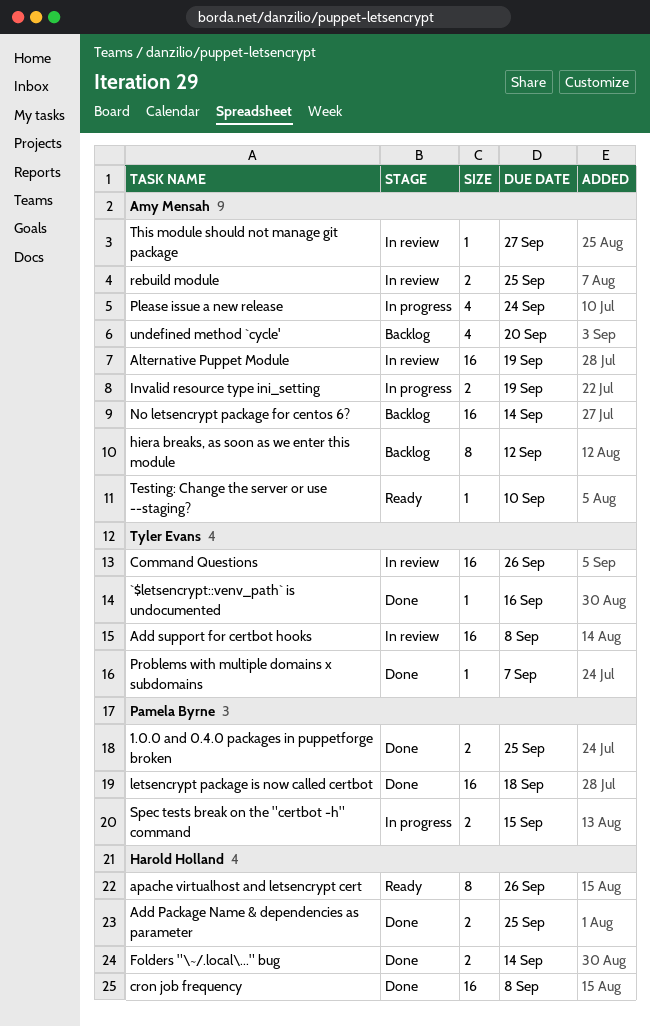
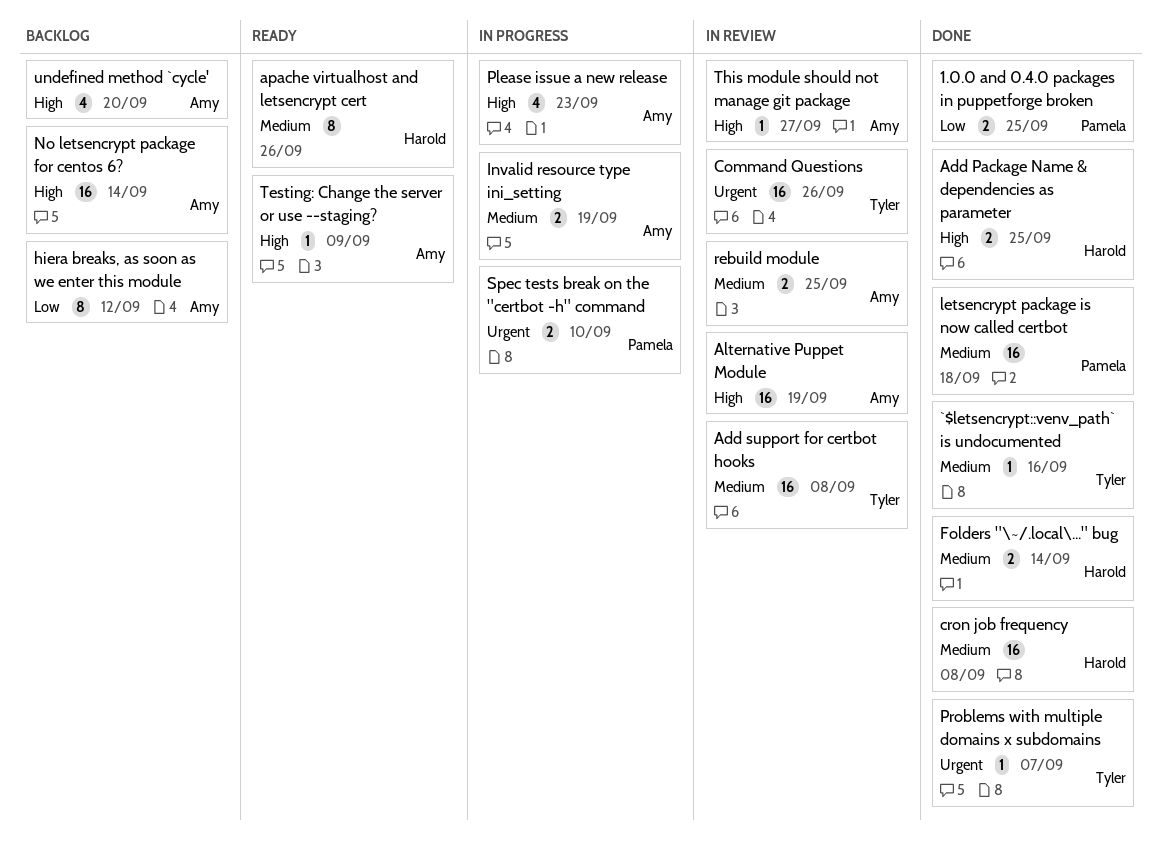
Please issue a new release, due: Sep 24 -> Sep 23
Spec tests break on the "certbot -h" command, due: Sep 15 -> Sep 10
Testing: Change the server or use --staging?, due: Sep 10 -> Sep 9

